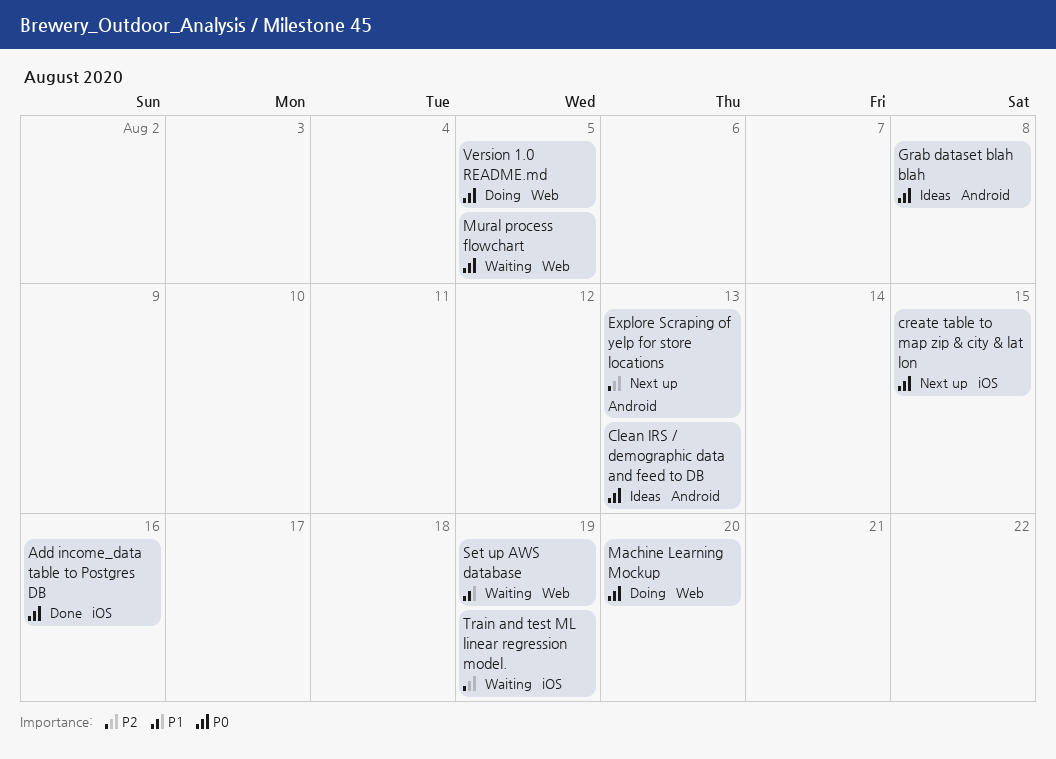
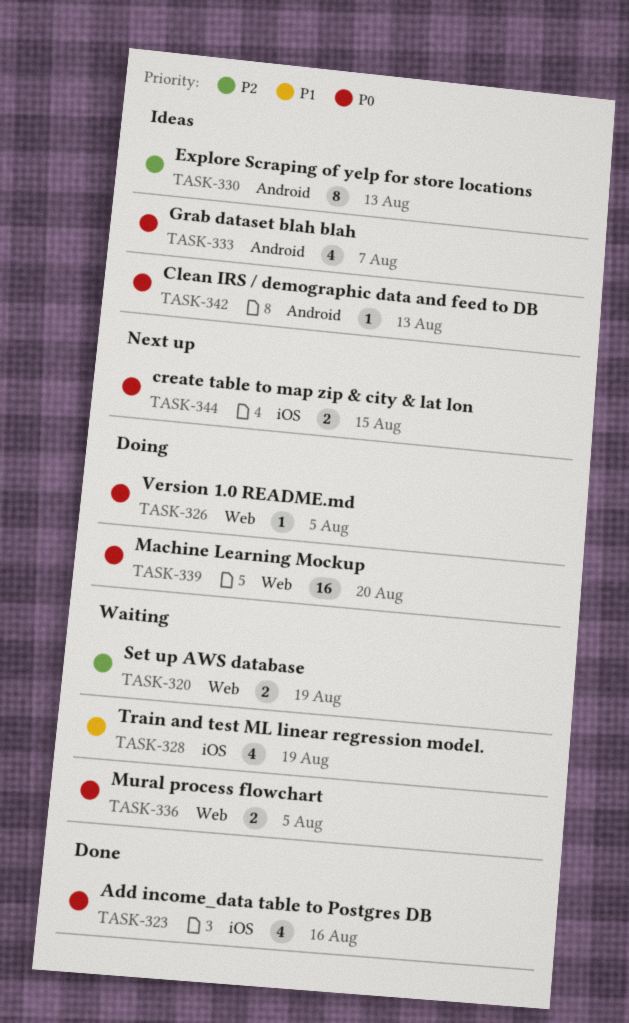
Explore Scraping of yelp for store locations, status: Next up -> Ideas
Grab dataset blah blah, due: Aug 8 -> Aug 7
Set up AWS database, priority: P1 -> P2
Train and test ML linear regression model., priority: P2 -> P1

